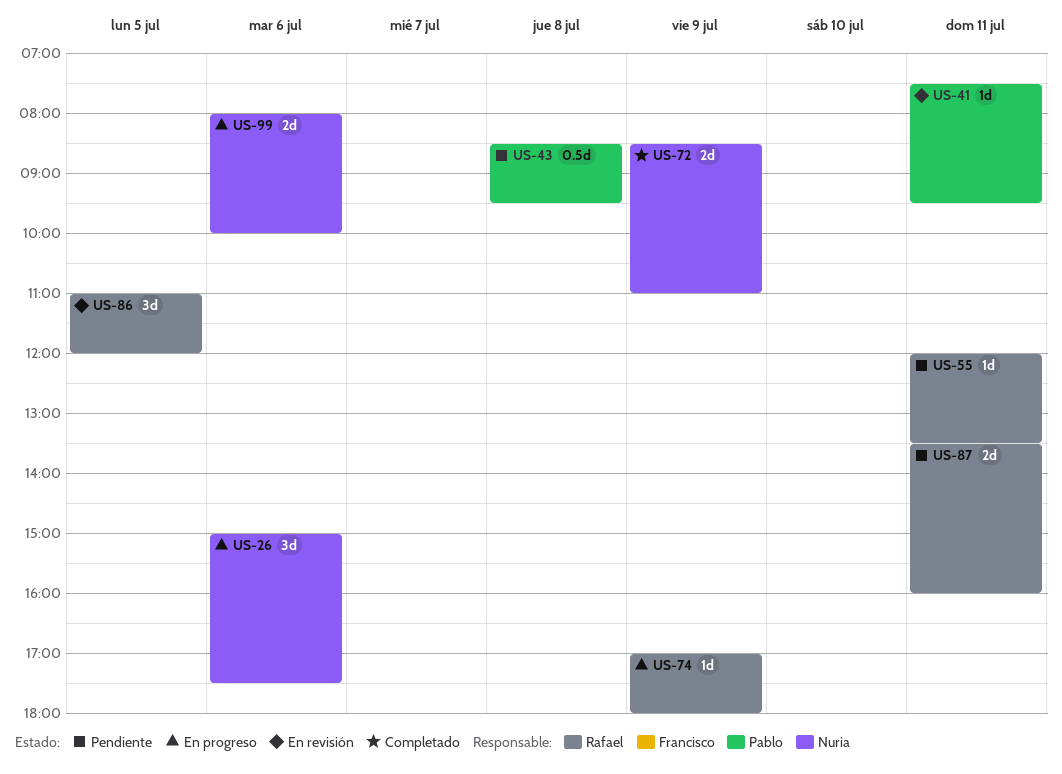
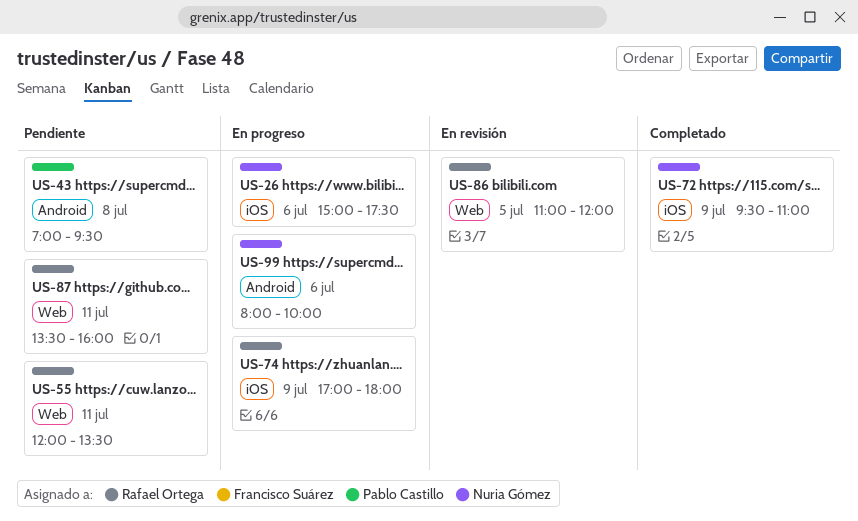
US-41: present -> none
US-43, begins: 08:30 -> 07:00
US-72, begins: 08:30 -> 09:30

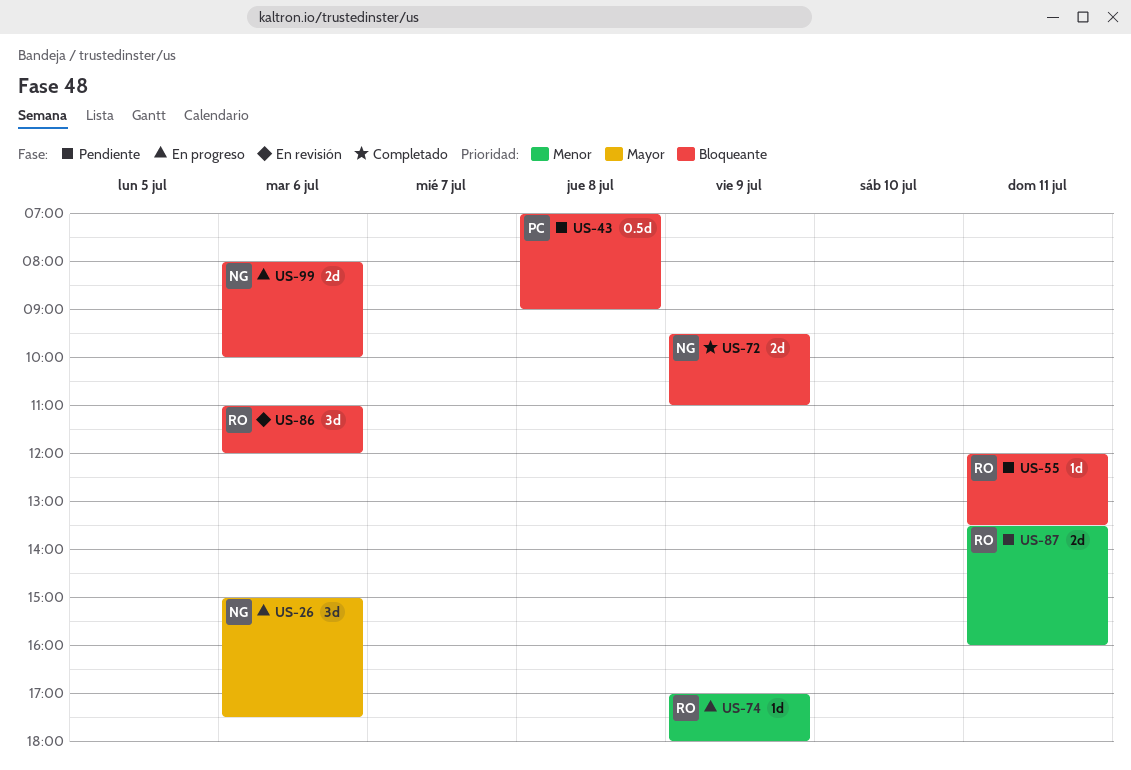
US-43, ends: 09:30 -> 09:00
US-86, day: Jul 5 -> Jul 6

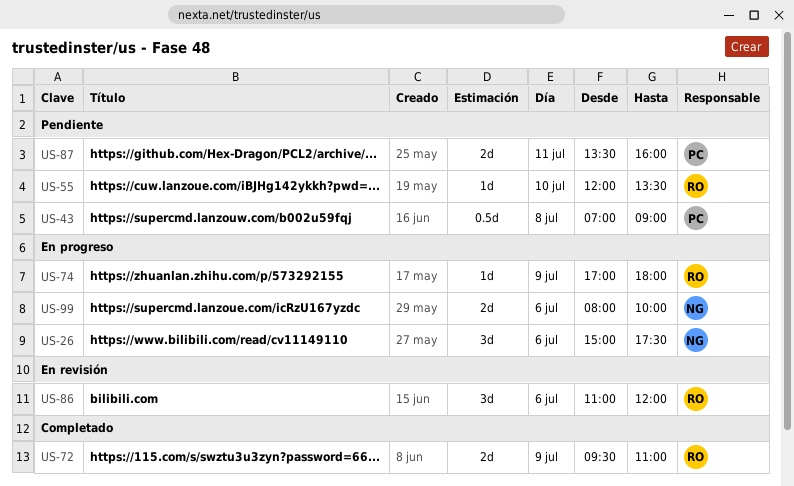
US-55, day: Jul 11 -> Jul 10
US-72, owner: NG -> RO
US-87, owner: RO -> PC

